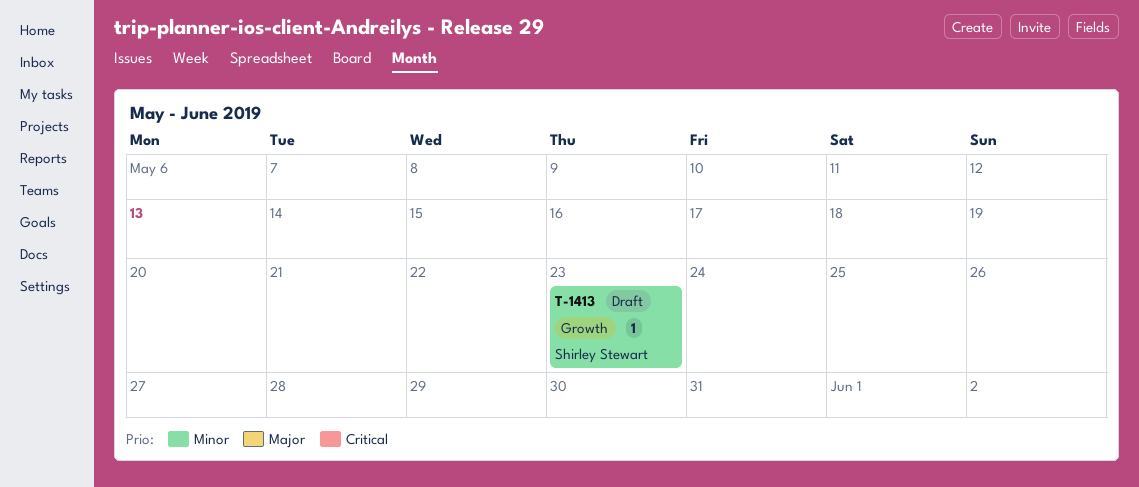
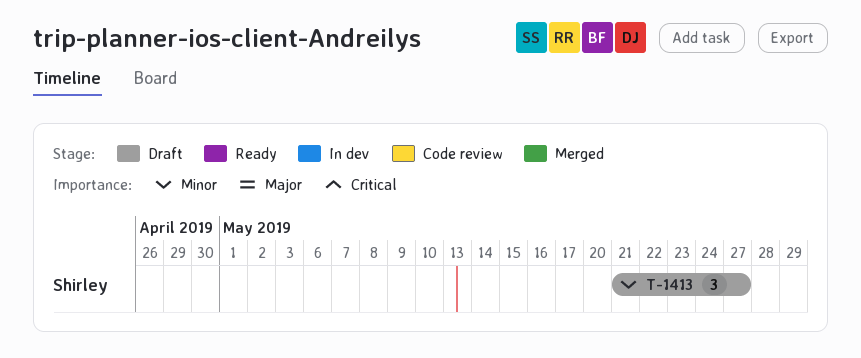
T-1413, estimate: 1 -> 3
T-1413, due: May 23 -> May 27

